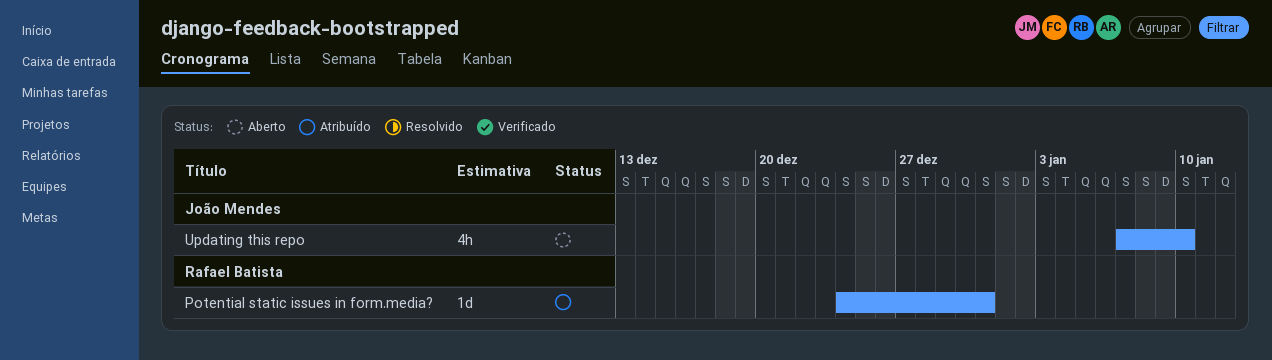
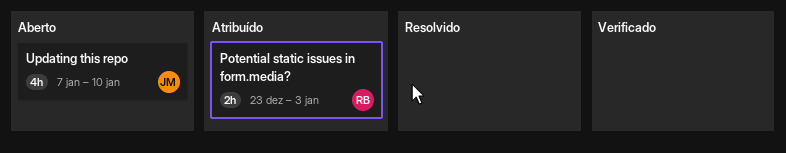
Potential static issues in form.media?, estimate: 1d -> 2h
Potential static issues in form.media?, start: Dec 24 -> Dec 23
Potential static issues in form.media?, due: Dec 31 -> Jan 3

